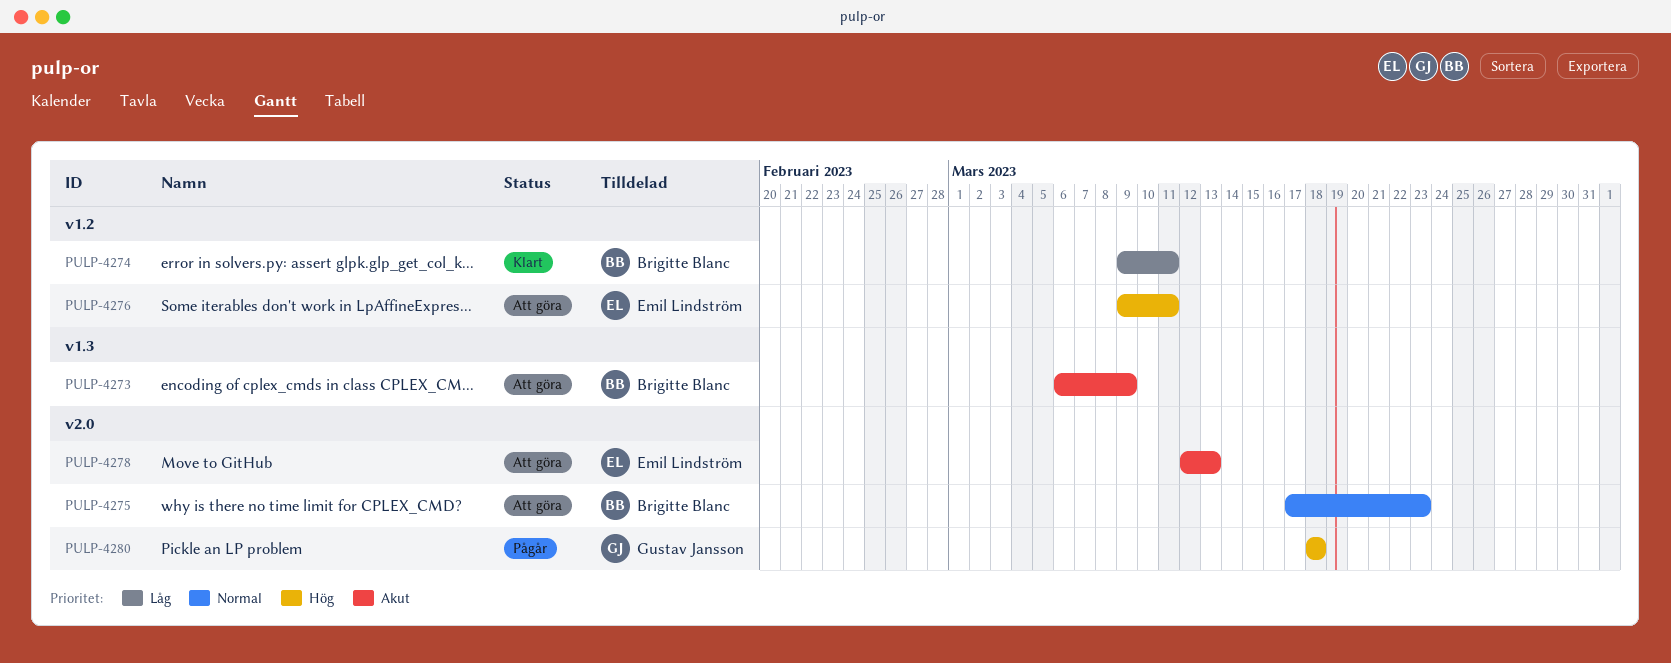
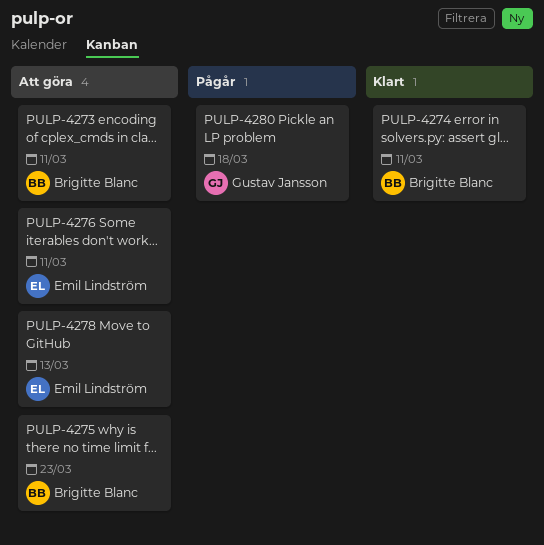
PULP-4273, due: Mar 9 -> Mar 11

